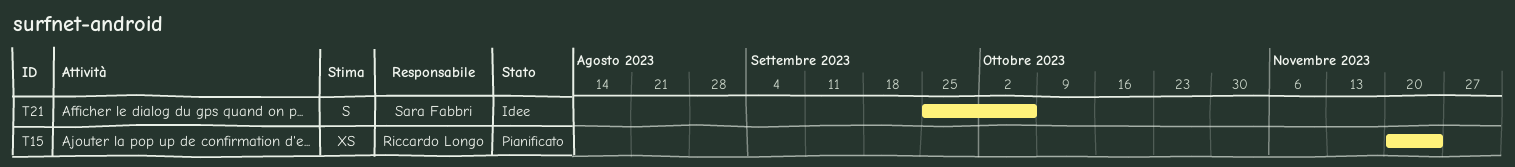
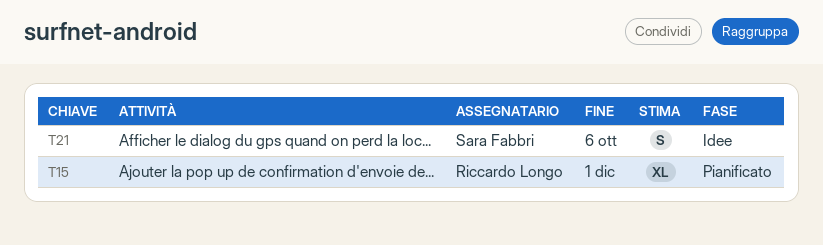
T15, estimate: XS -> XL
T15, due: Nov 24 -> Dec 1

